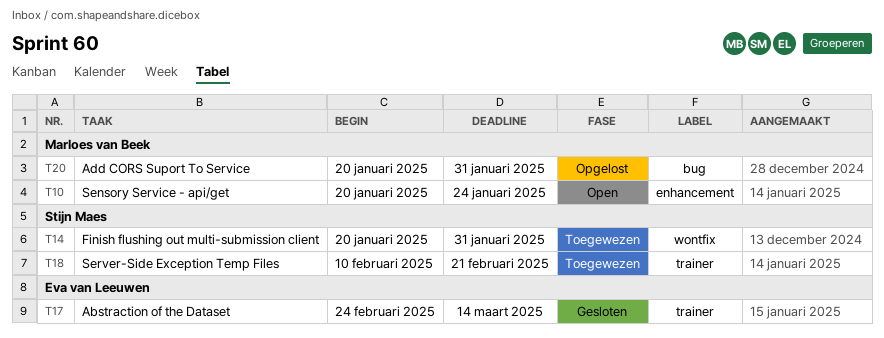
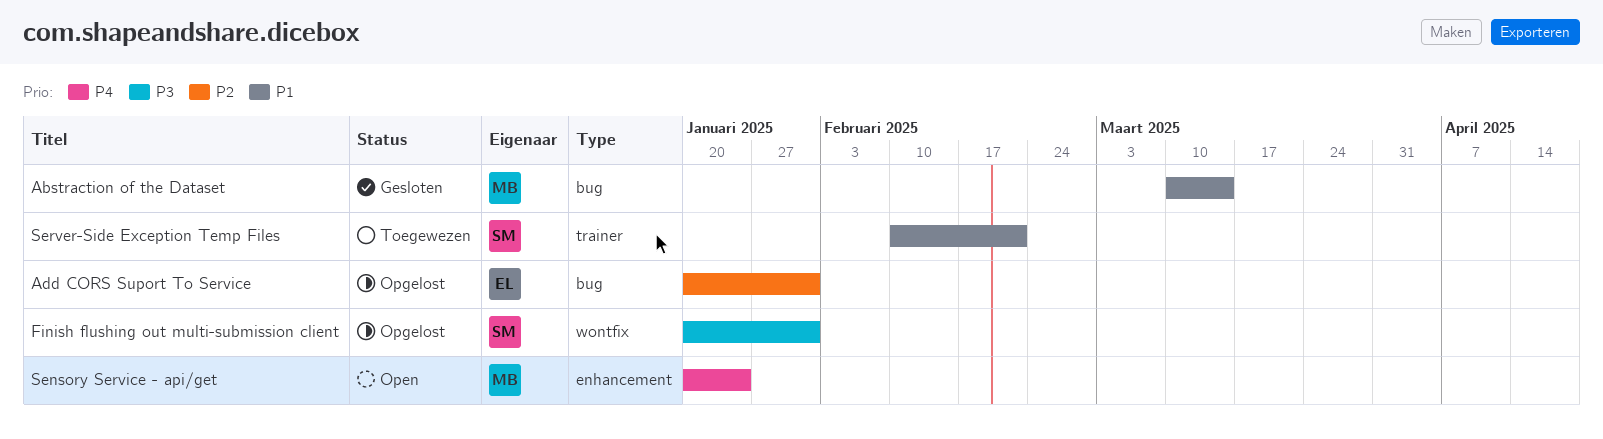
Abstraction of the Dataset, owner: Eva van Leeuwen -> Marloes van Beek
Abstraction of the Dataset, label: trainer -> bug
Abstraction of the Dataset, start: Feb 24 -> Mar 10
Add CORS Suport To Service, owner: Marloes van Beek -> Eva van Leeuwen
Finish flushing out multi-submission client, status: Toegewezen -> Opgelost

